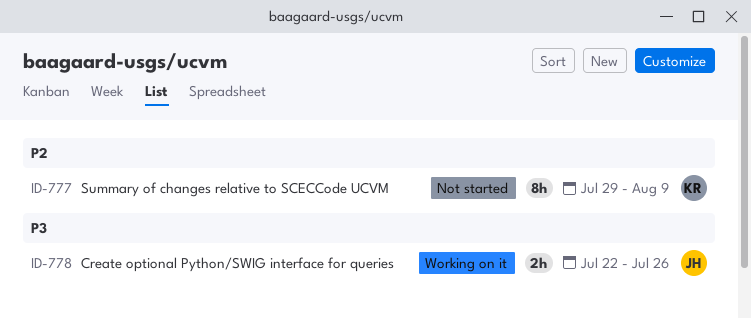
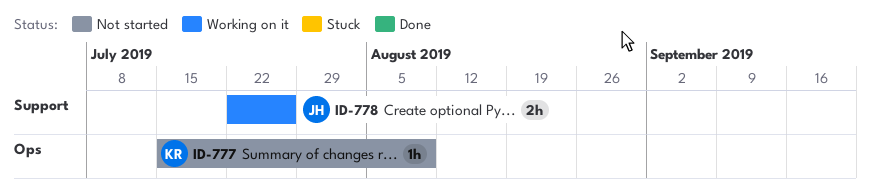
ID-777, estimate: 8h -> 1h
ID-777, start: Jul 29 -> Jul 15

